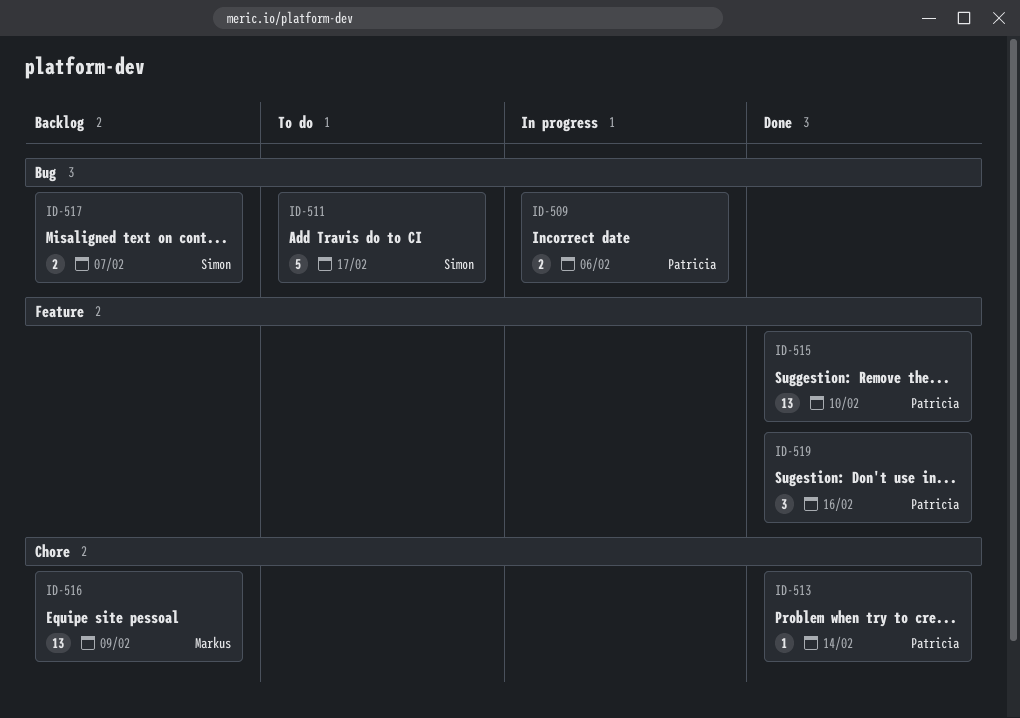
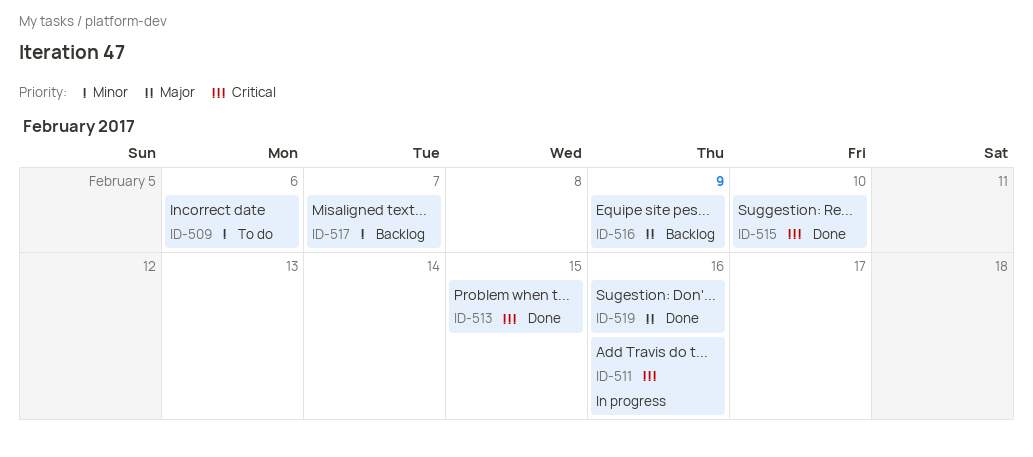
ID-509, status: In progress -> To do
ID-511, status: To do -> In progress
ID-511, due: Feb 17 -> Feb 16
ID-513, due: Feb 14 -> Feb 15

